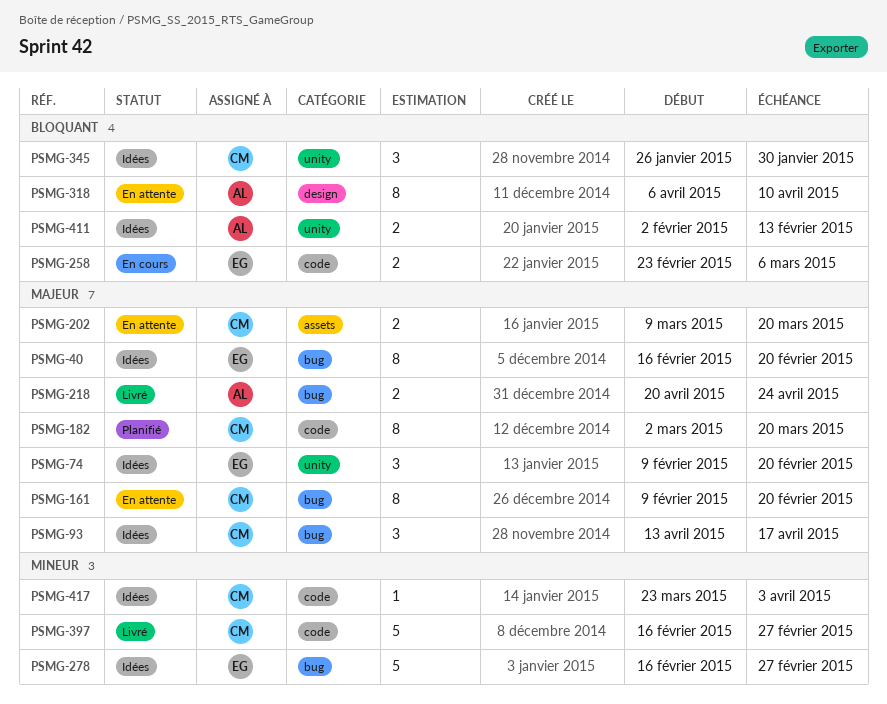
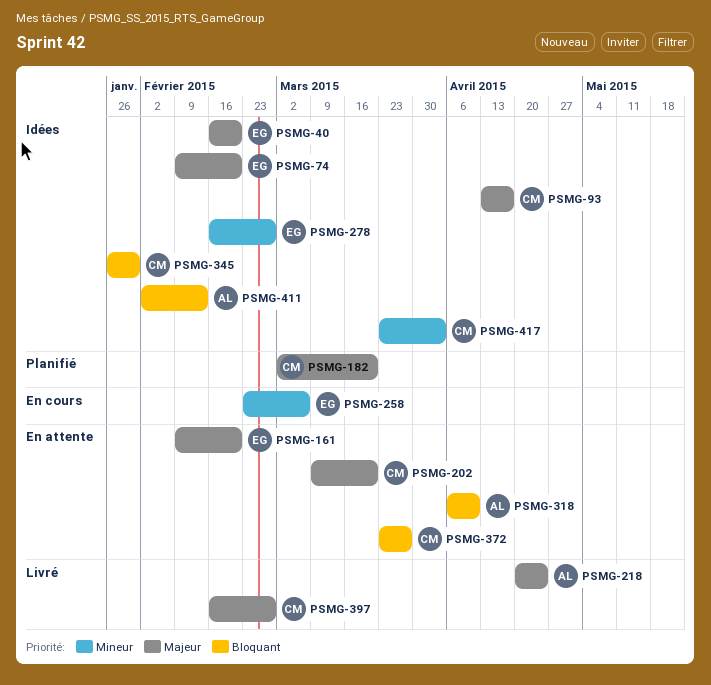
PSMG-161, owner: CM -> EG
PSMG-258, priority: Bloquant -> Mineur
PSMG-372: none -> present
PSMG-397, priority: Mineur -> Majeur

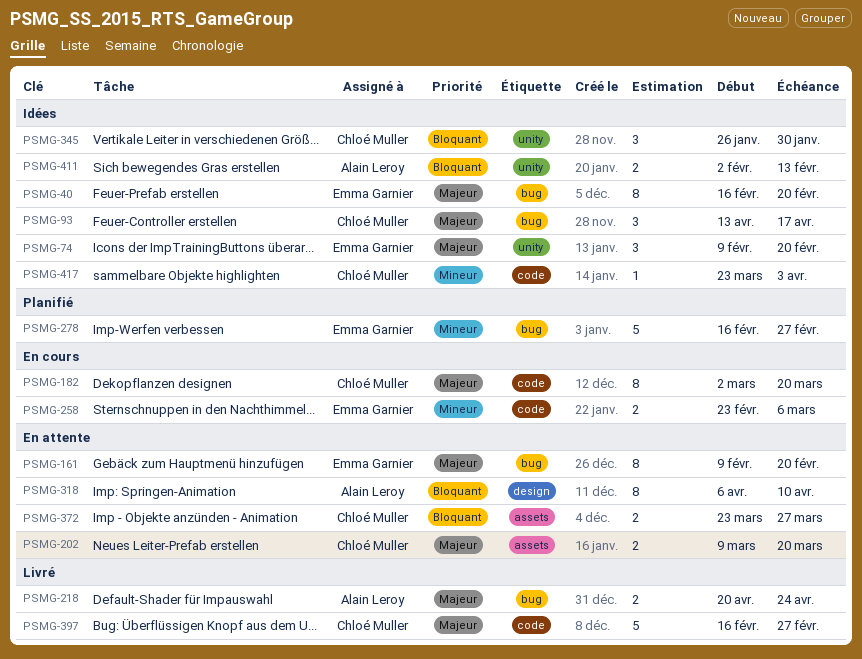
PSMG-182, status: Planifié -> En cours
PSMG-278, status: Idées -> Planifié

